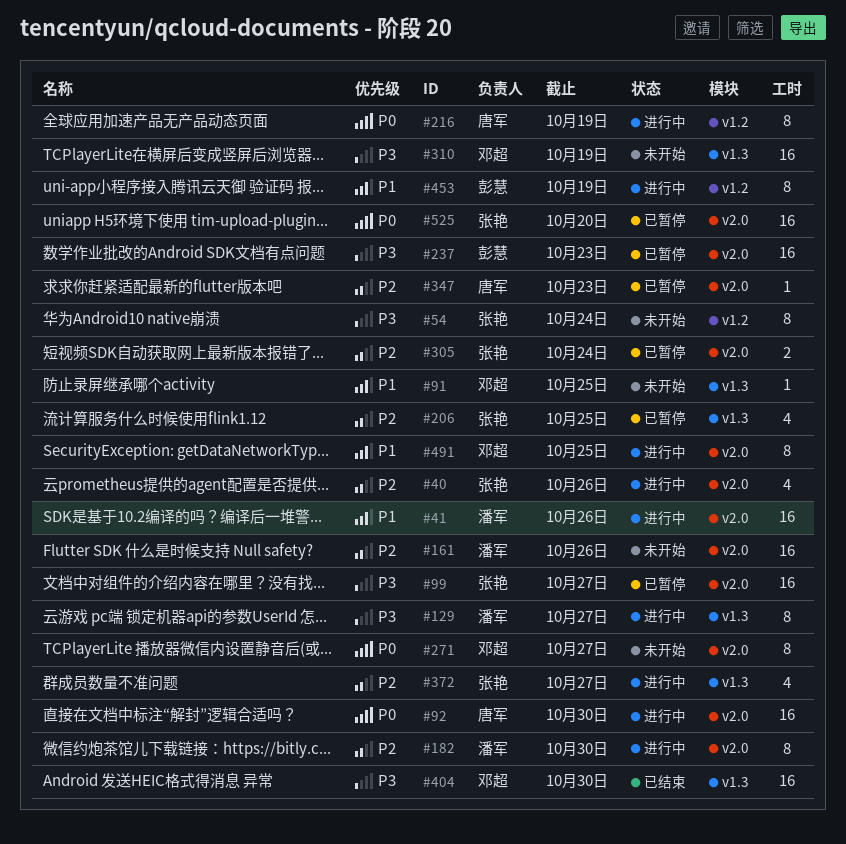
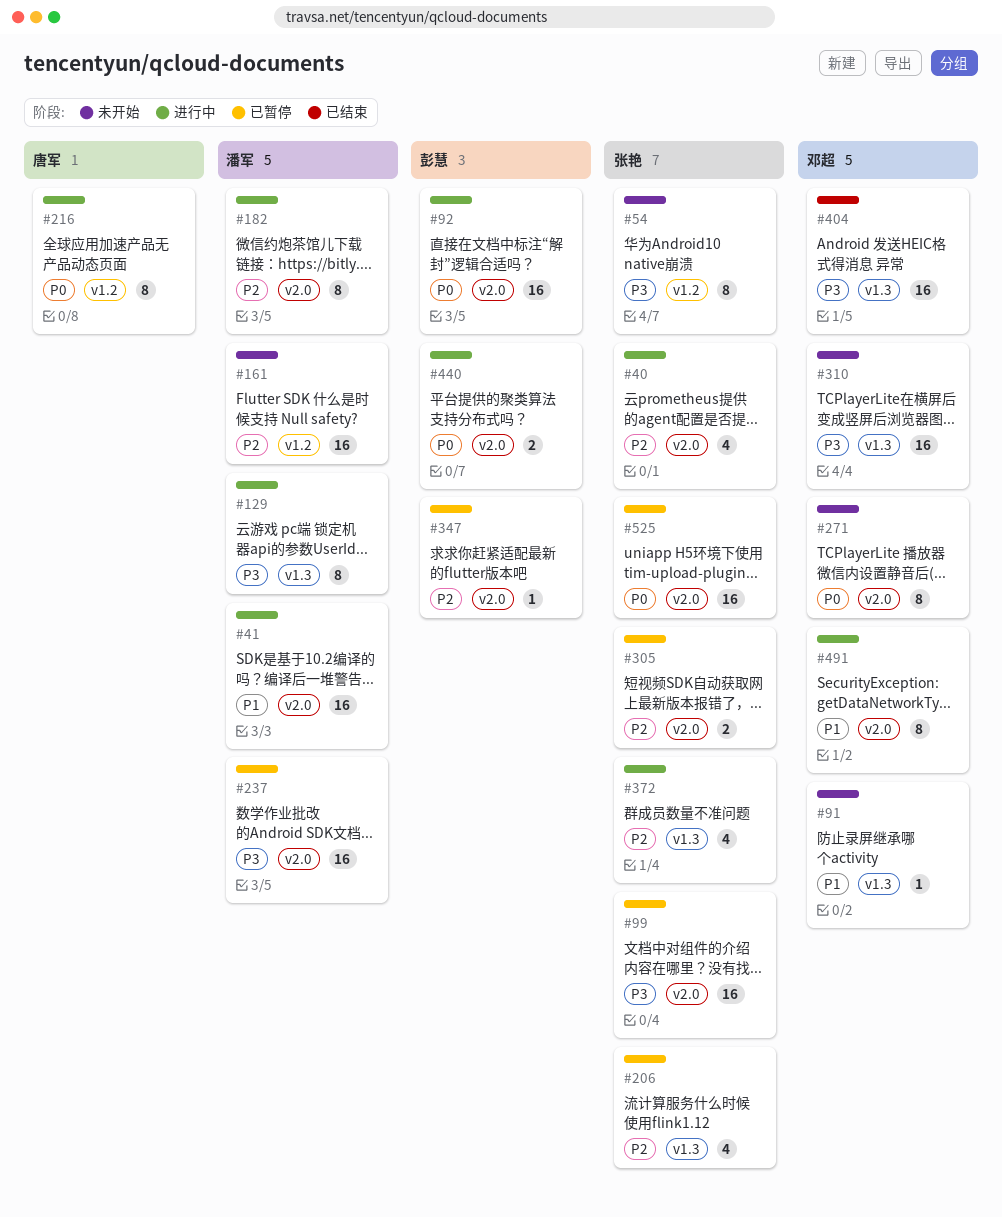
#92, owner: 唐军 -> 彭慧
#161, label: v2.0 -> v1.2
#237, owner: 彭慧 -> 潘军
#347, owner: 唐军 -> 彭慧
#440: none -> present
#453: present -> none

